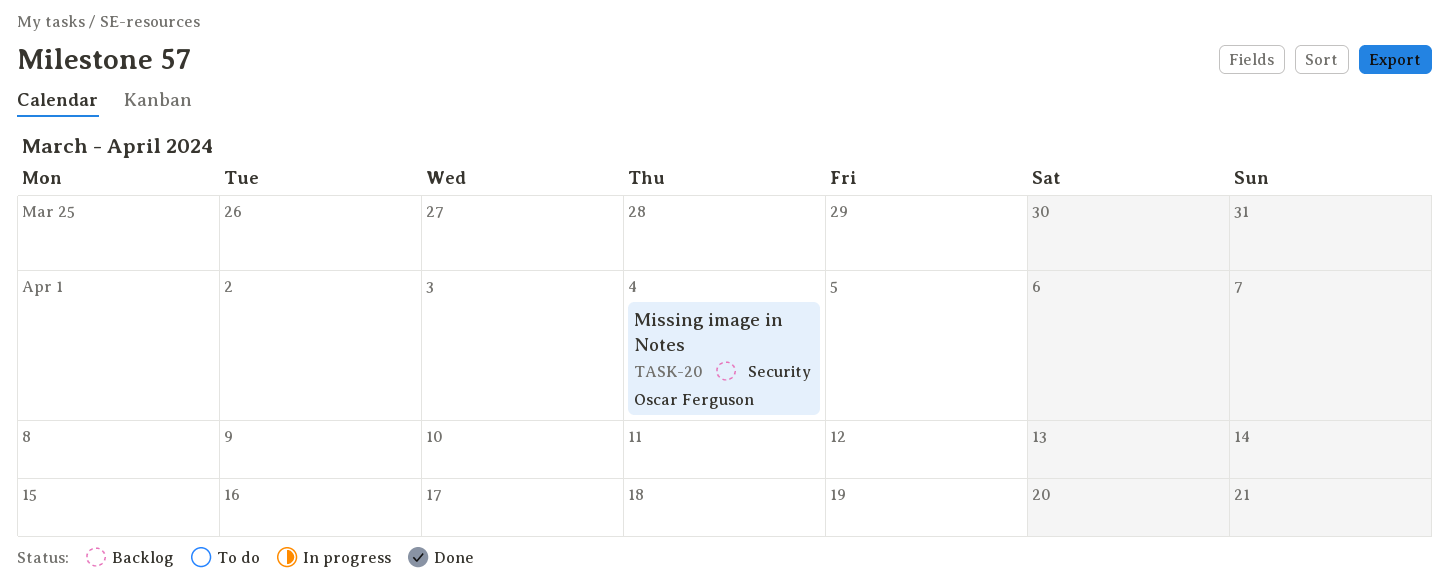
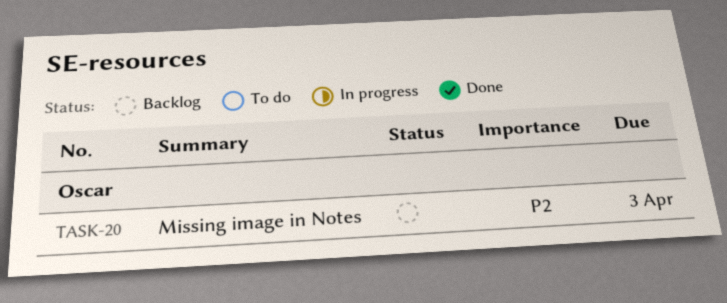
TASK-20, due: Apr 4 -> Apr 3

